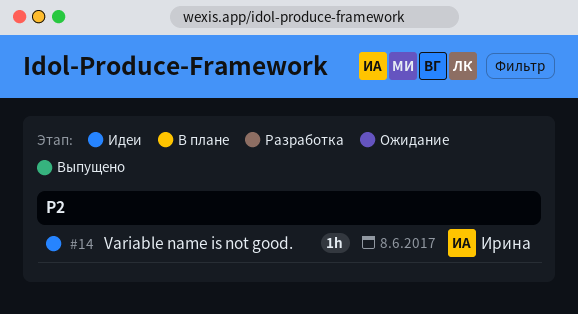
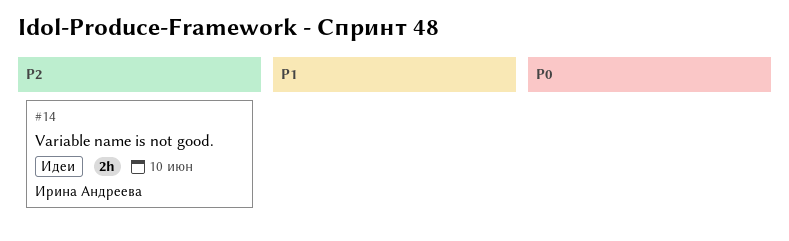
#14, estimate: 1h -> 2h
#14, due: Jun 8 -> Jun 10

